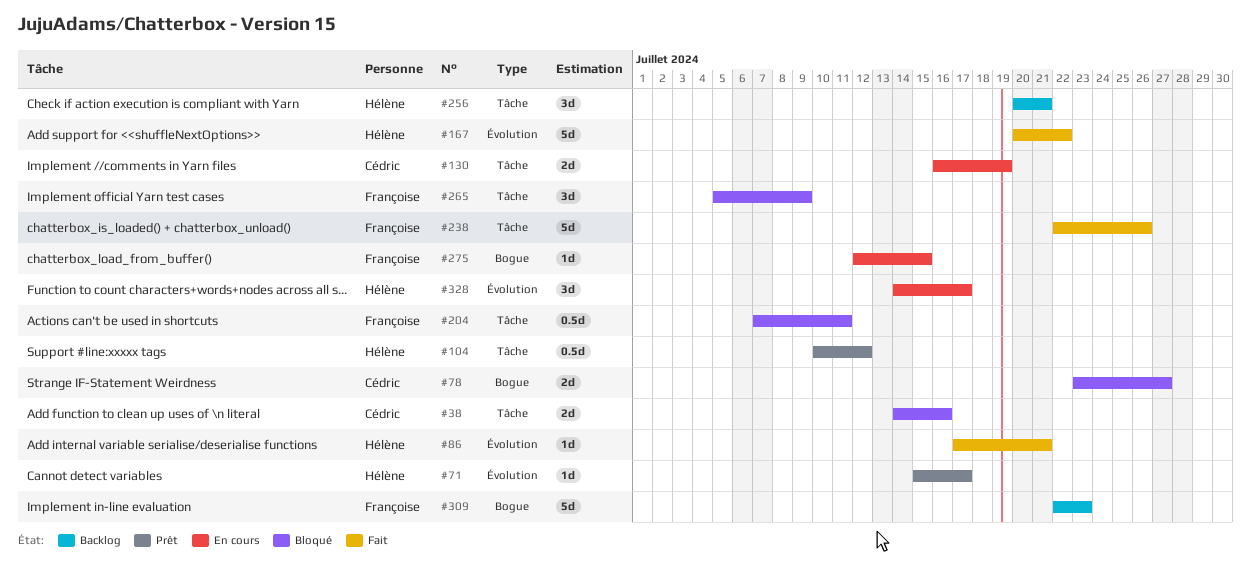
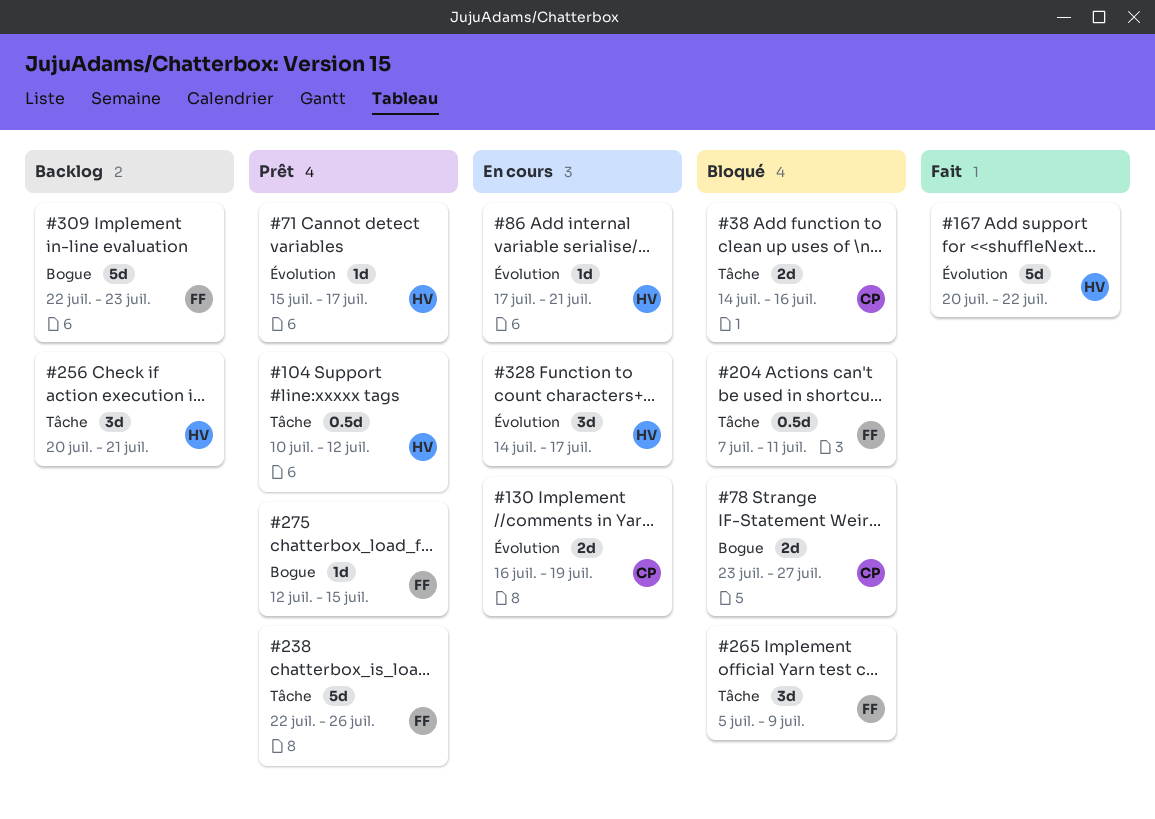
#86, status: Fait -> En cours
#130, label: Tâche -> Évolution
#238, status: Fait -> Prêt
#275, status: En cours -> Prêt

